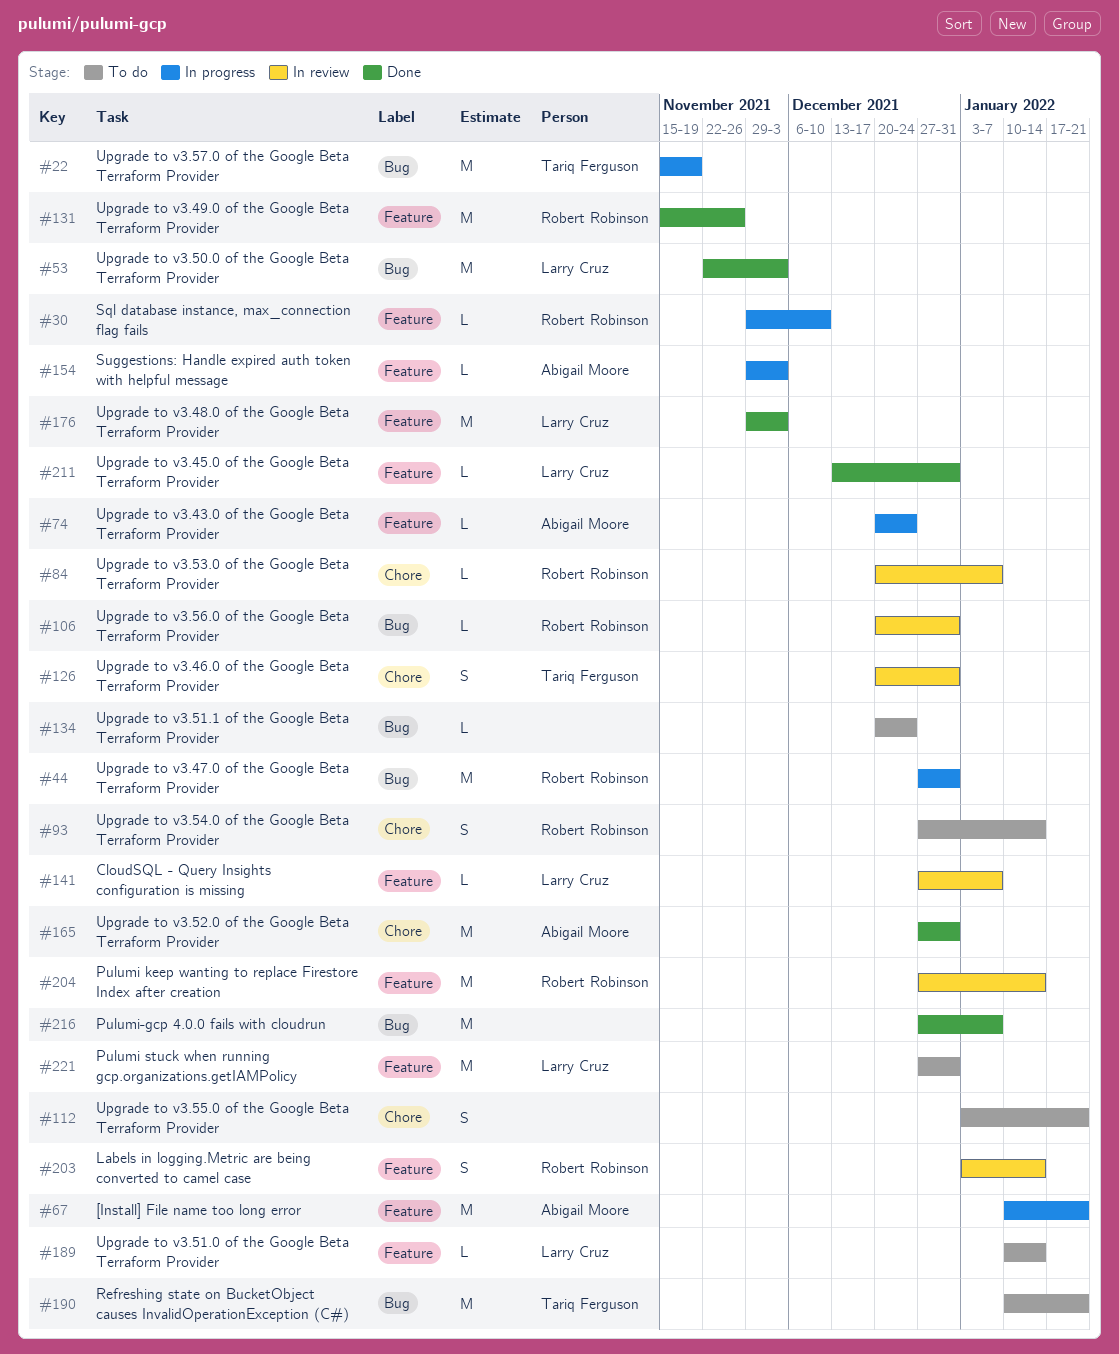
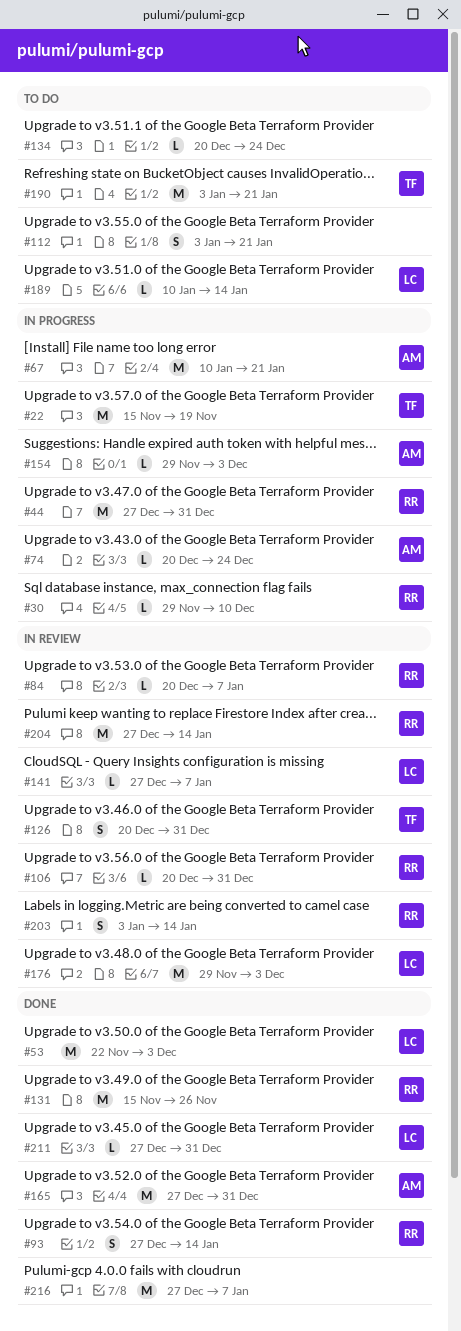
#93, status: To do -> Done
#176, status: Done -> In review
#190, start: Jan 10 -> Jan 3
#211, start: Dec 13 -> Dec 27
#221: present -> none

